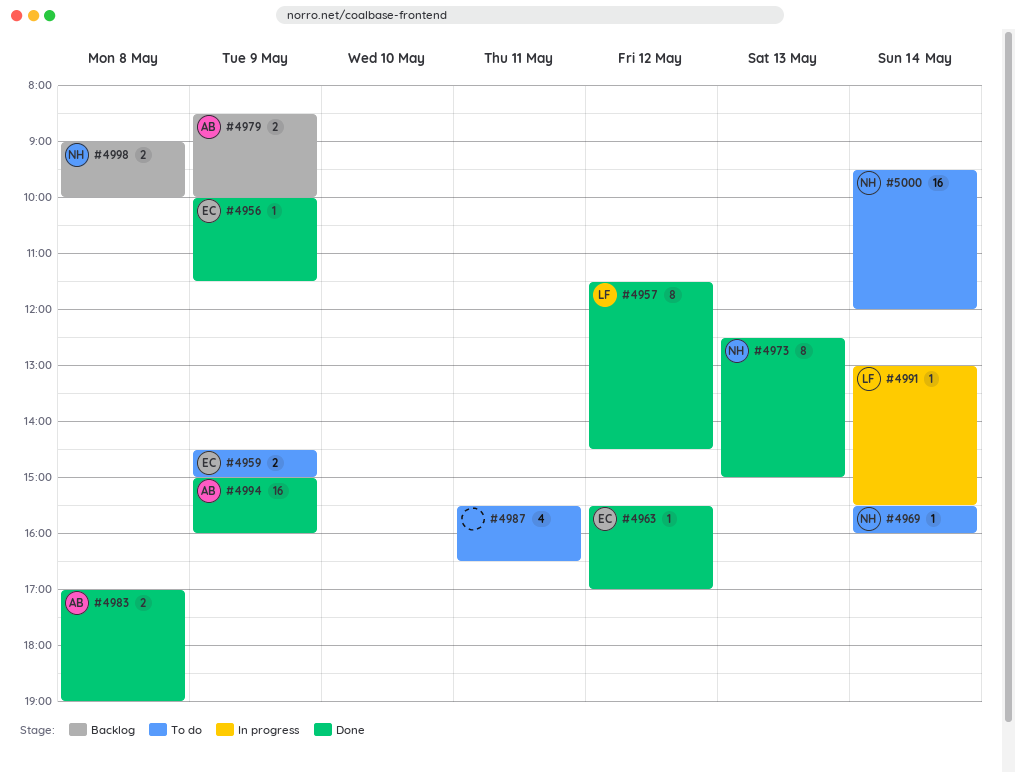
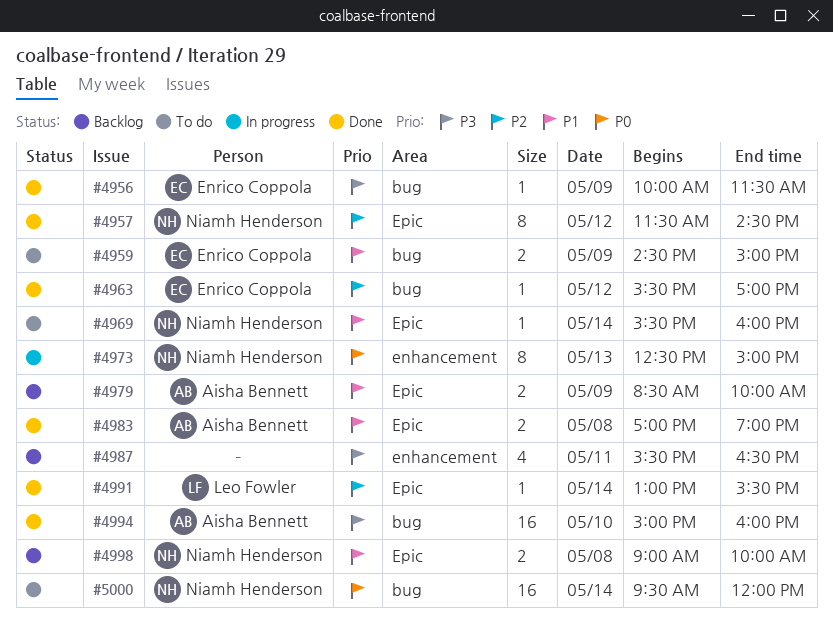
#4957, owner: Leo Fowler -> Niamh Henderson
#4973, status: Done -> In progress
#4987, status: To do -> Backlog
#4991, status: In progress -> Done
#4994, day: May 9 -> May 10

